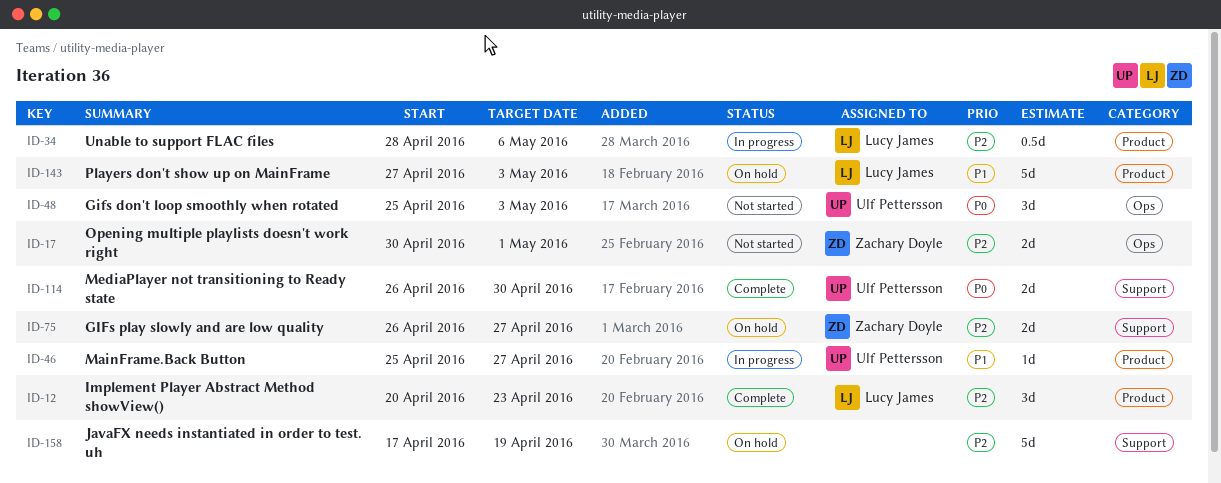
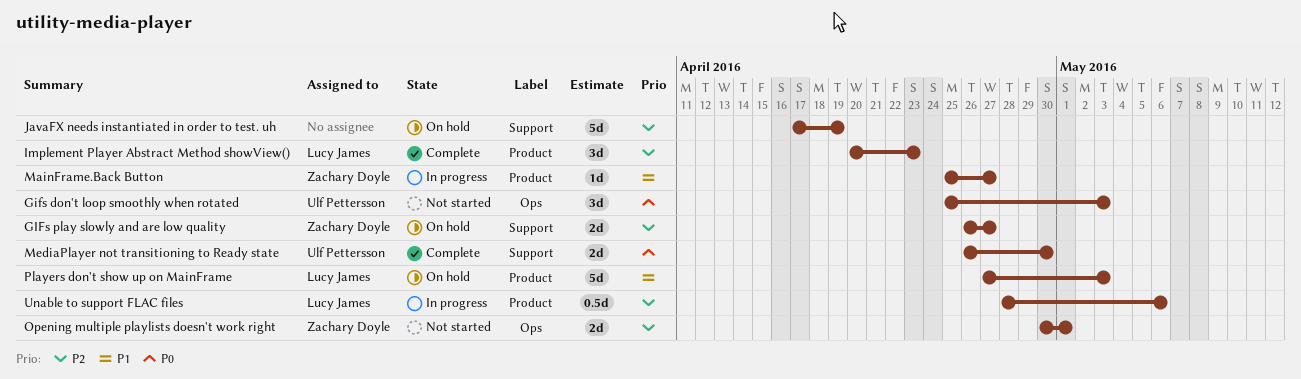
MainFrame.Back Button, owner: Ulf Pettersson -> Zachary Doyle

